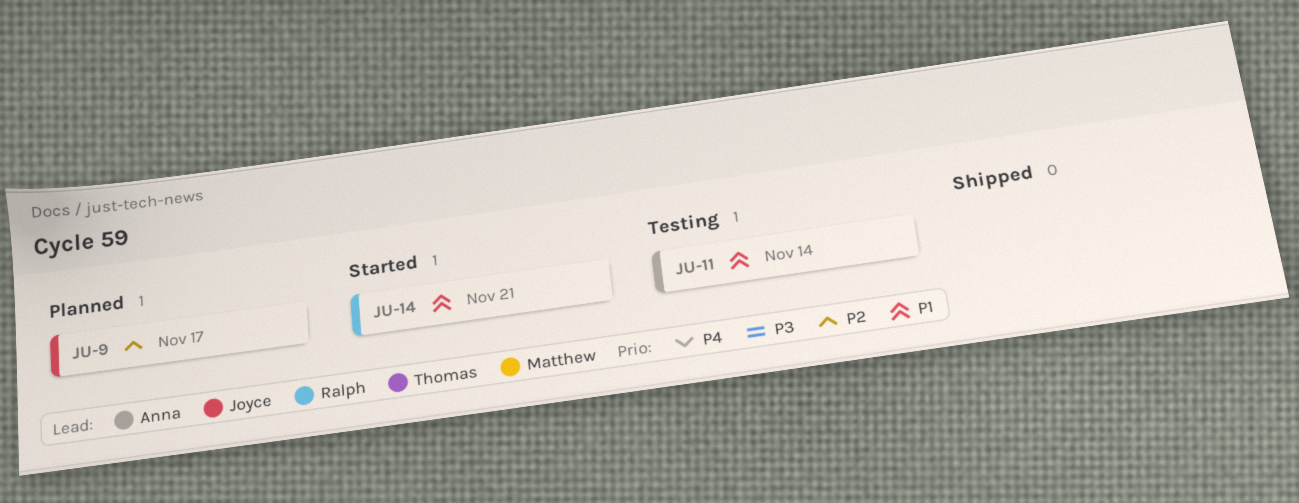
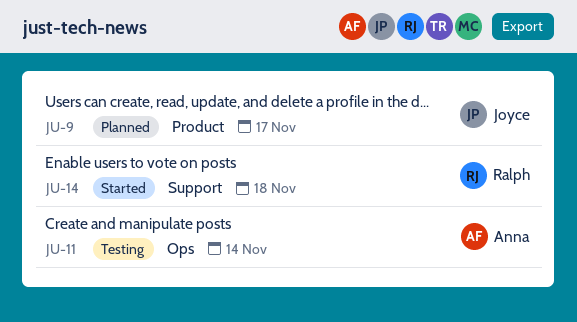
JU-14, due: Nov 21 -> Nov 18

